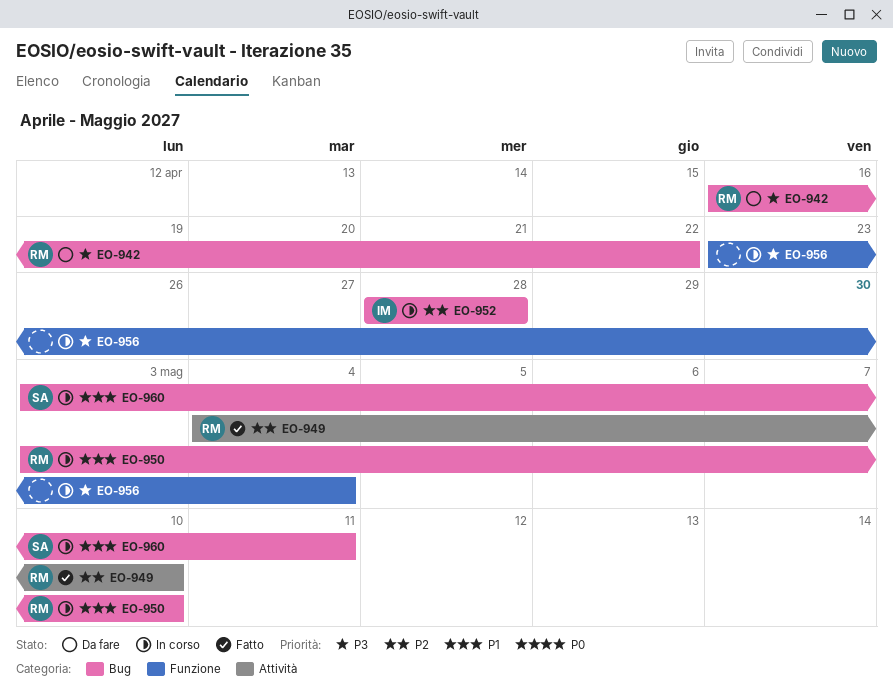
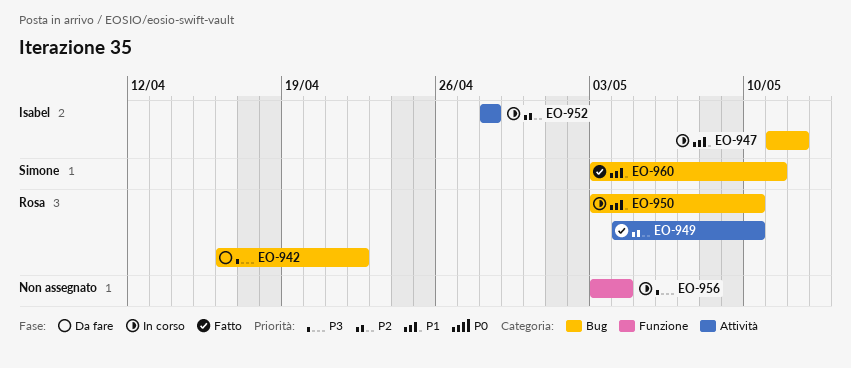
EO-947: none -> present
EO-952, label: Bug -> Attività
EO-956, start: Apr 23 -> May 3
EO-960, status: In corso -> Fatto

